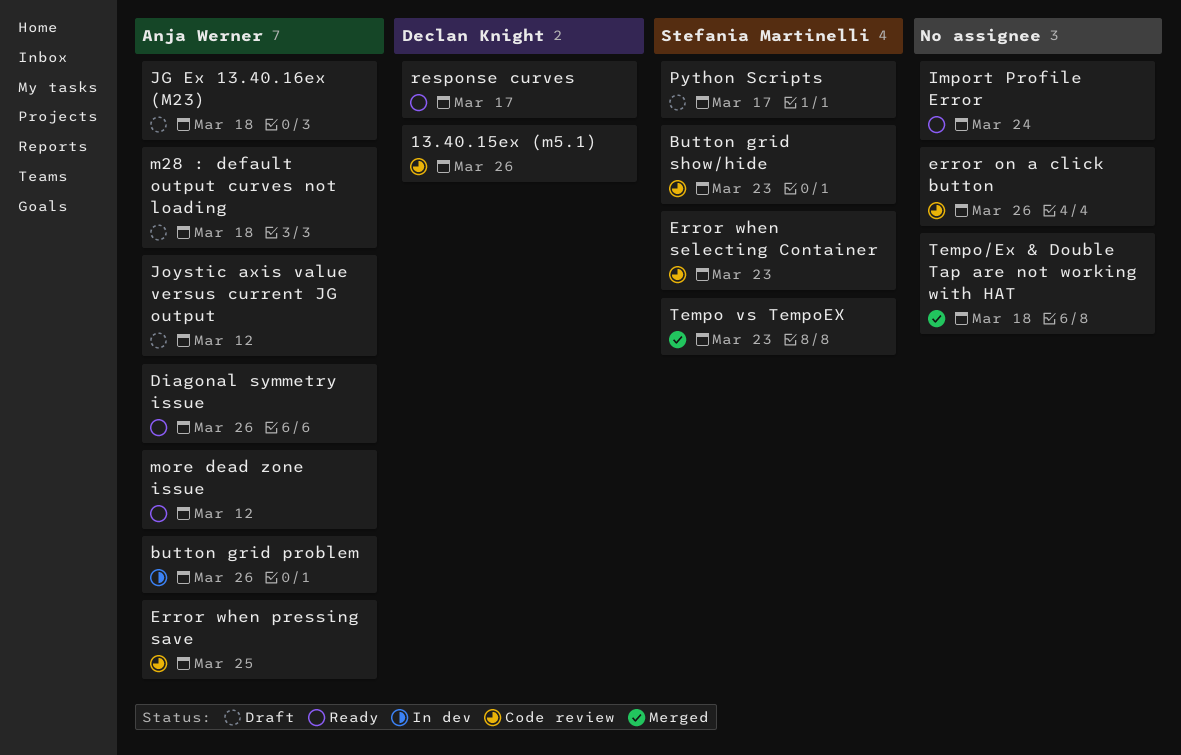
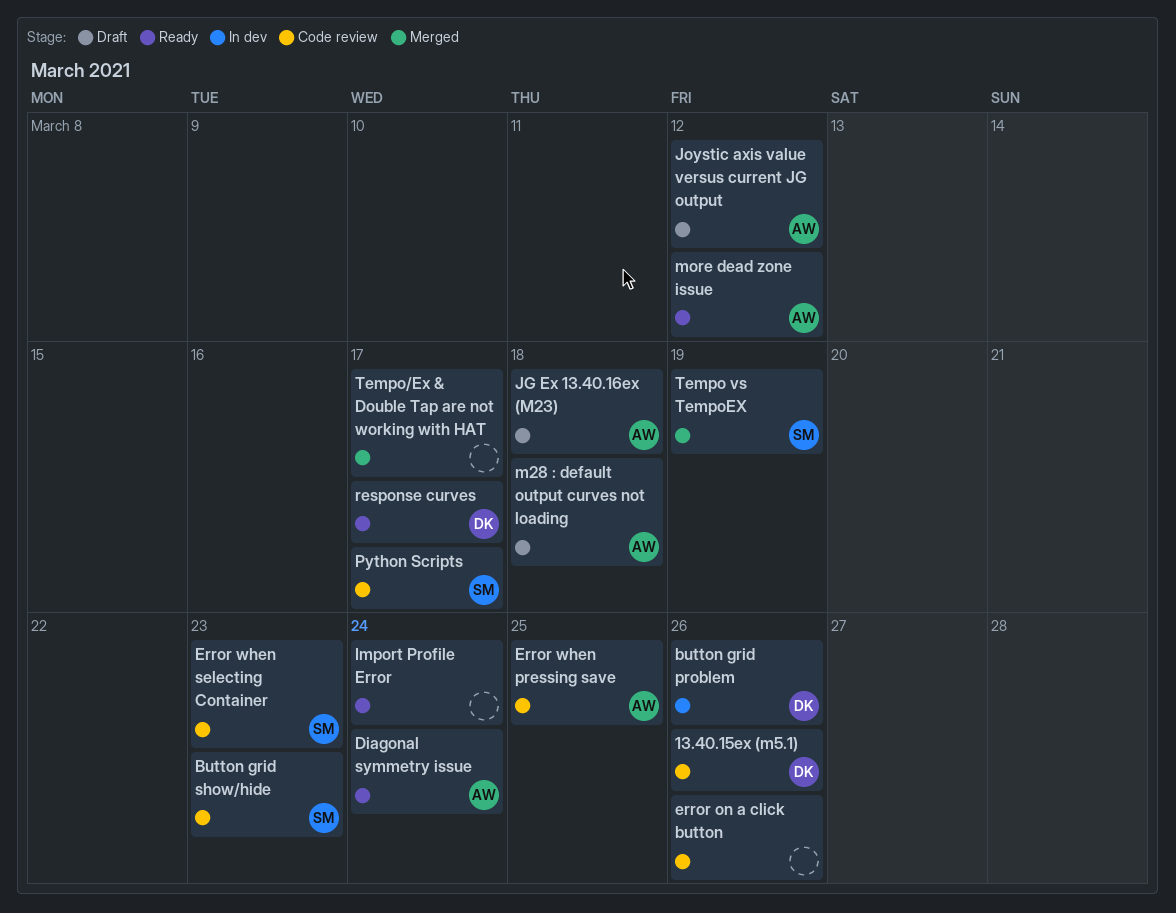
button grid problem, owner: Anja Werner -> Declan Knight
Diagonal symmetry issue, due: Mar 26 -> Mar 24
Python Scripts, status: Draft -> Code review
Tempo vs TempoEX, due: Mar 23 -> Mar 19
Tempo/Ex & Double Tap are not working with HAT, due: Mar 18 -> Mar 17

